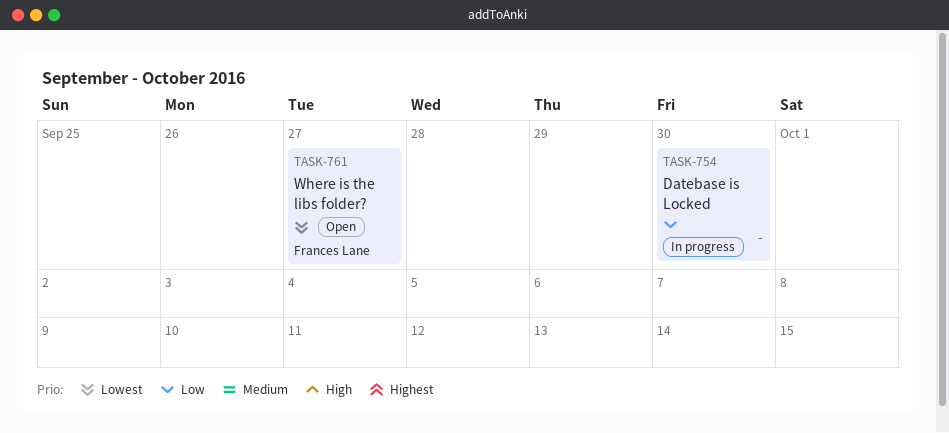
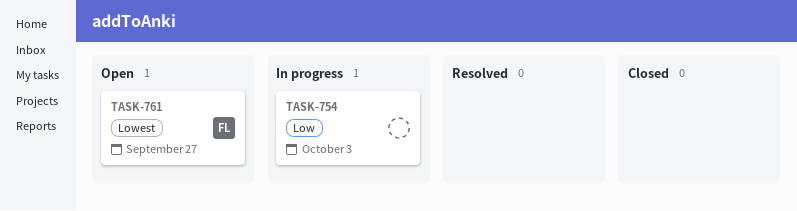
TASK-754, due: Sep 30 -> Oct 3

